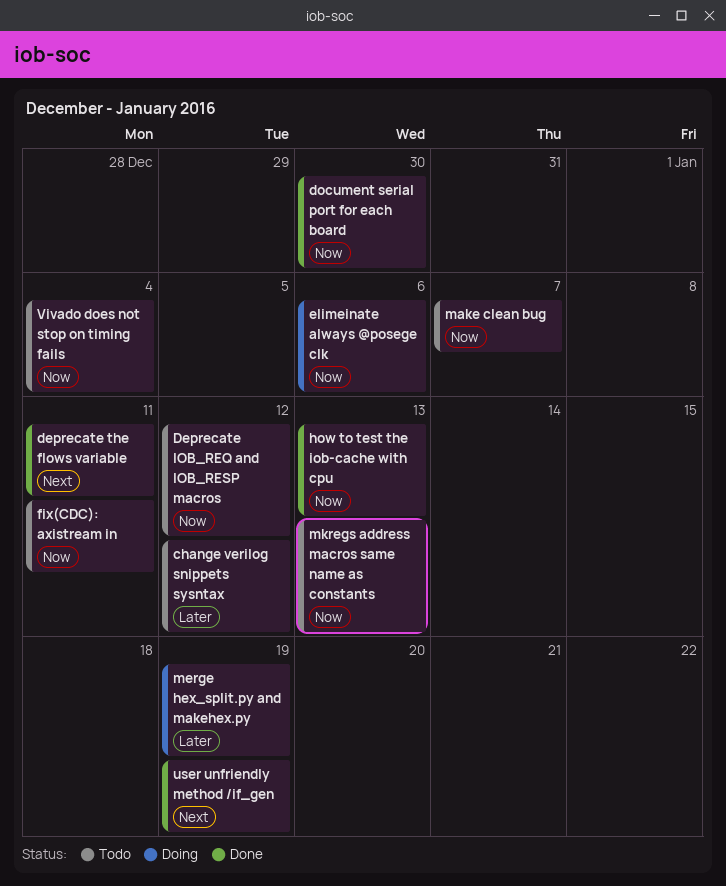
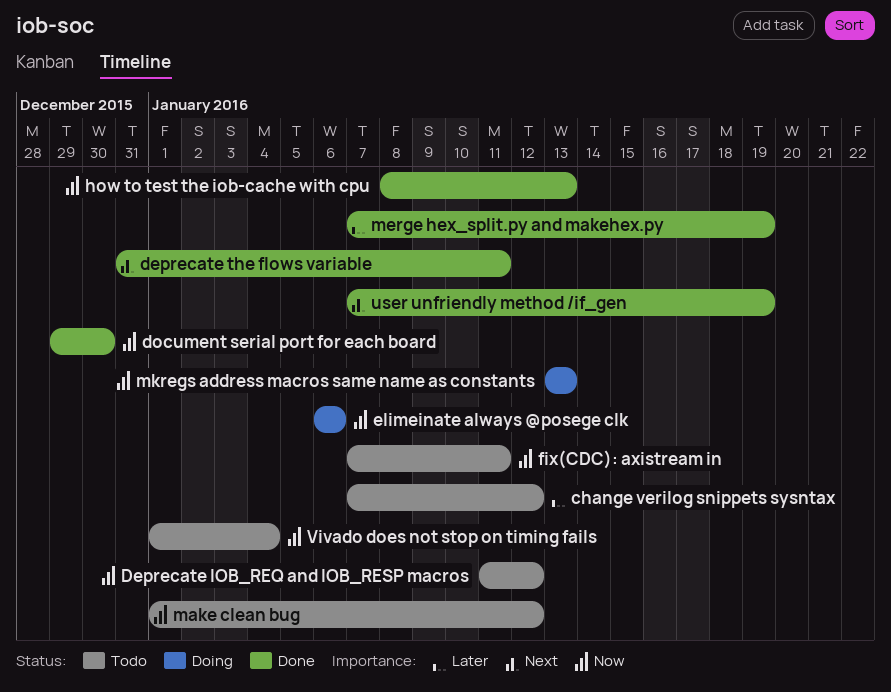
make clean bug, due: Jan 7 -> Jan 12
merge hex_split.py and makehex.py, status: Doing -> Done
mkregs address macros same name as constants, status: Todo -> Doing

